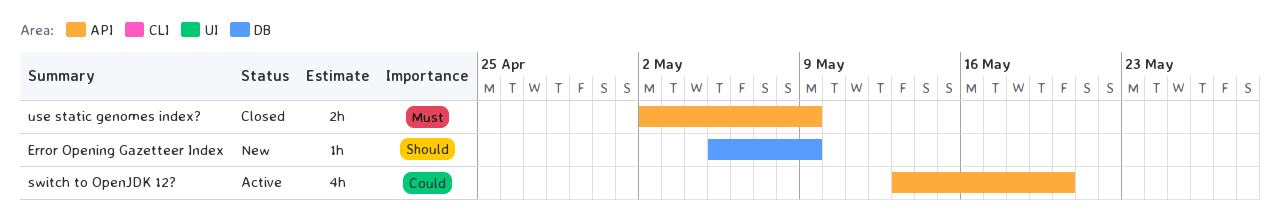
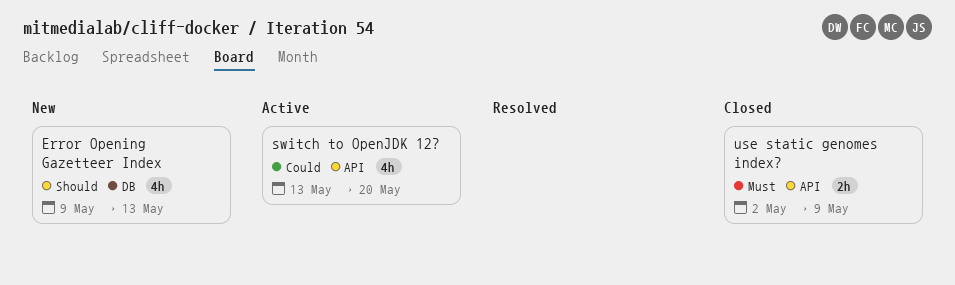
Error Opening Gazetteer Index, estimate: 1h -> 4h
Error Opening Gazetteer Index, start: May 5 -> May 9
Error Opening Gazetteer Index, due: May 9 -> May 13

